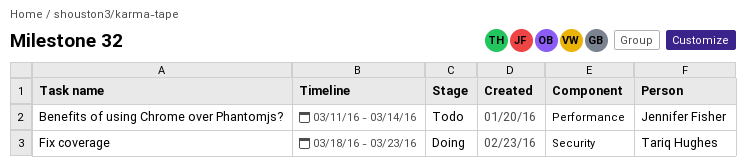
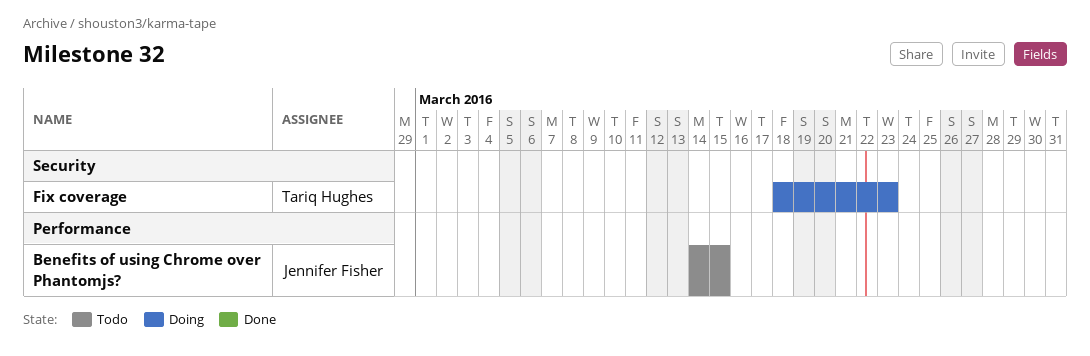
Benefits of using Chrome over Phantomjs?, start: Mar 11 -> Mar 14
Benefits of using Chrome over Phantomjs?, due: Mar 14 -> Mar 15

